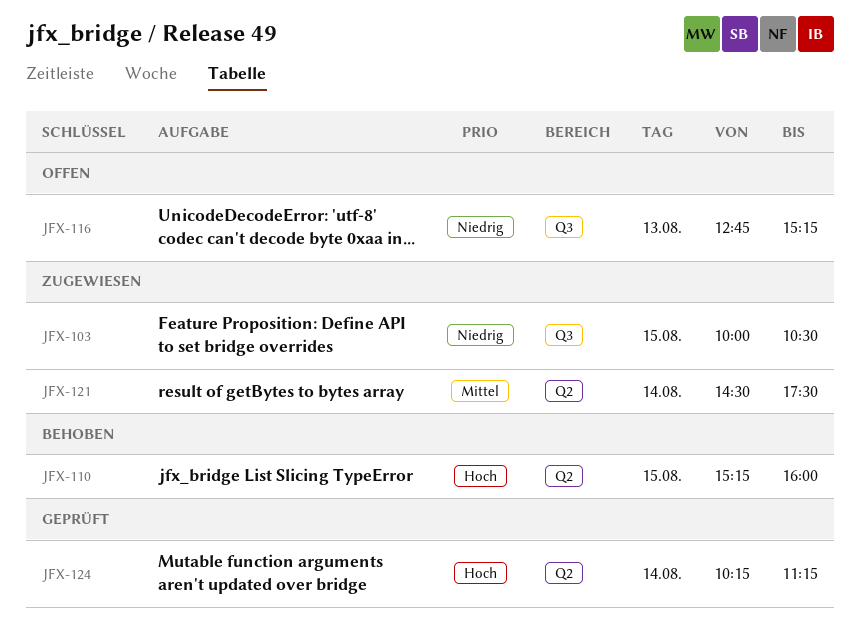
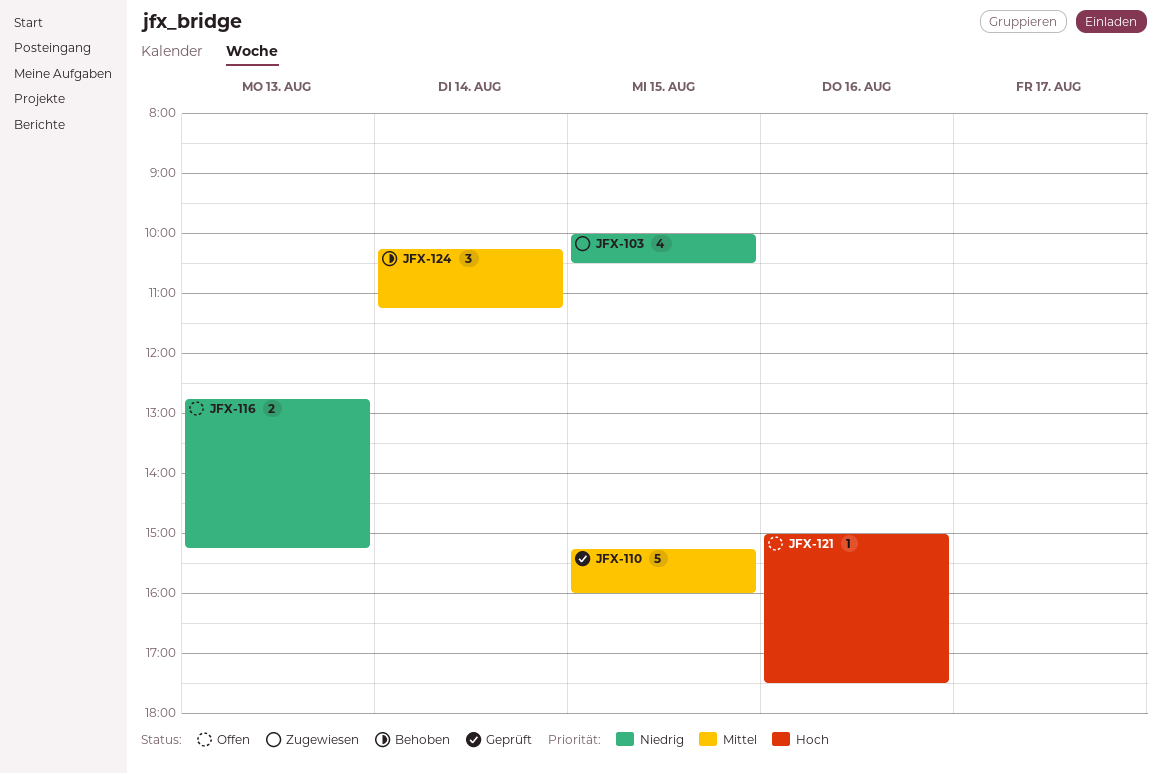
JFX-110, status: Behoben -> Geprüft
JFX-110, priority: Hoch -> Mittel
JFX-121, status: Zugewiesen -> Offen
JFX-121, priority: Mittel -> Hoch
JFX-121, day: Aug 14 -> Aug 16
JFX-121, begins: 14:30 -> 15:00
JFX-124, status: Geprüft -> Behoben
JFX-124, priority: Hoch -> Mittel

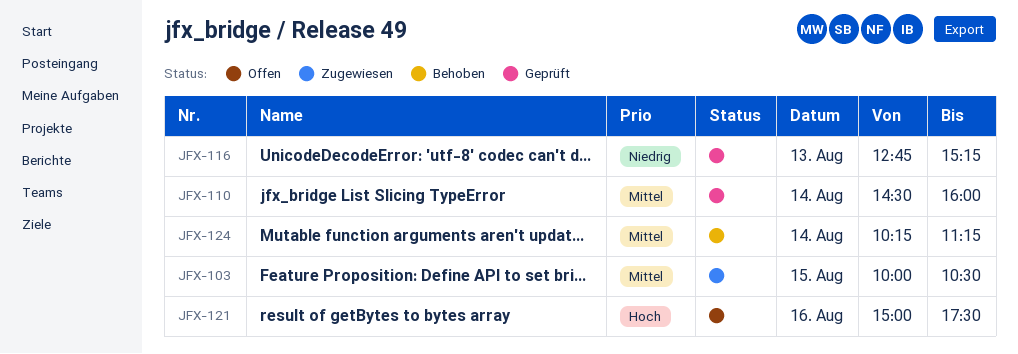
JFX-103, priority: Niedrig -> Mittel
JFX-110, day: Aug 15 -> Aug 14
JFX-110, begins: 15:15 -> 14:30
JFX-116, status: Offen -> Geprüft

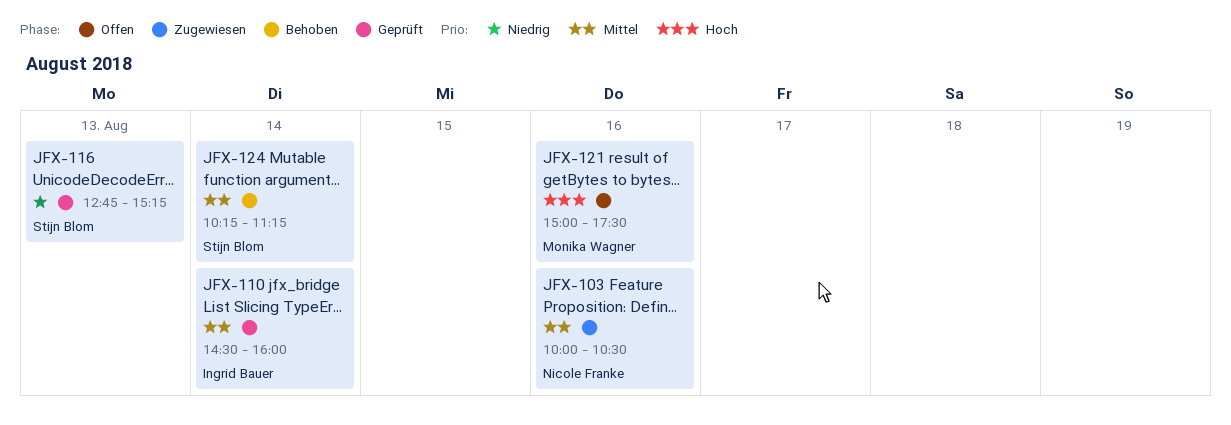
JFX-103, day: Aug 15 -> Aug 16

